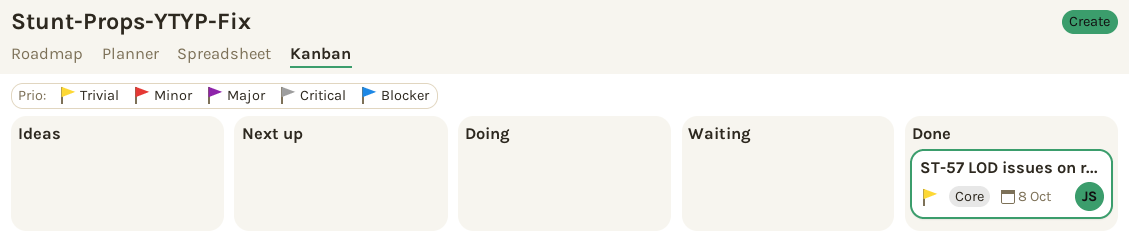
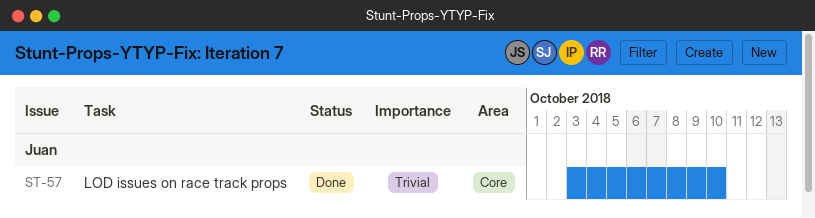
ST-57, due: Oct 8 -> Oct 10

